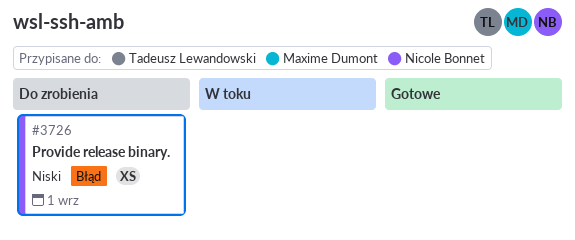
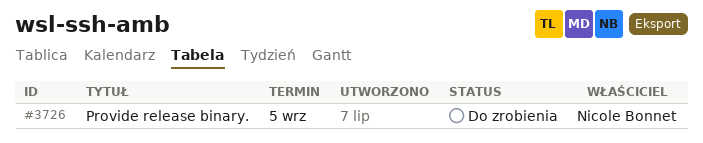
#3726, due: Sep 1 -> Sep 5

